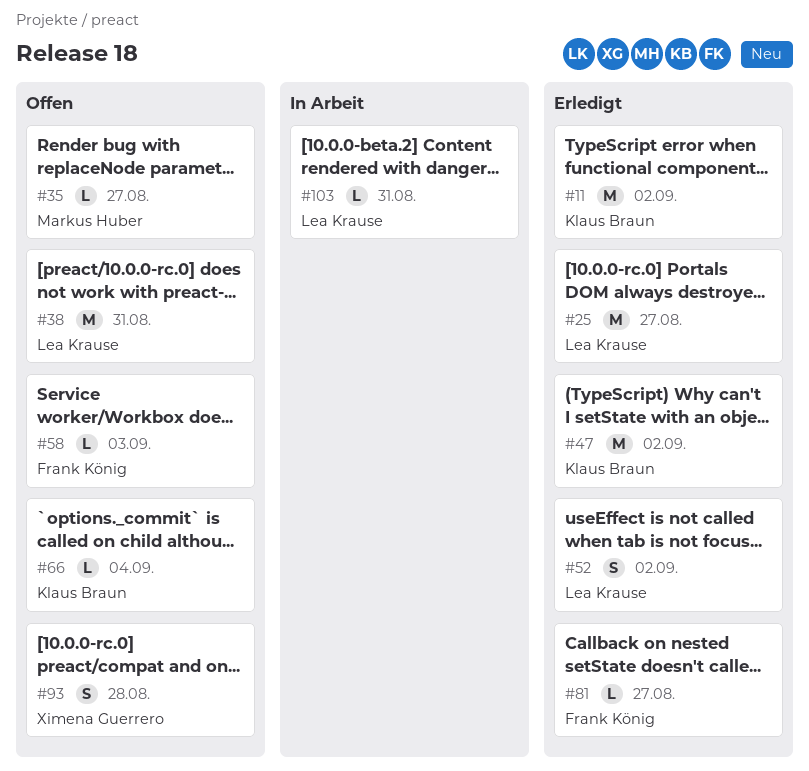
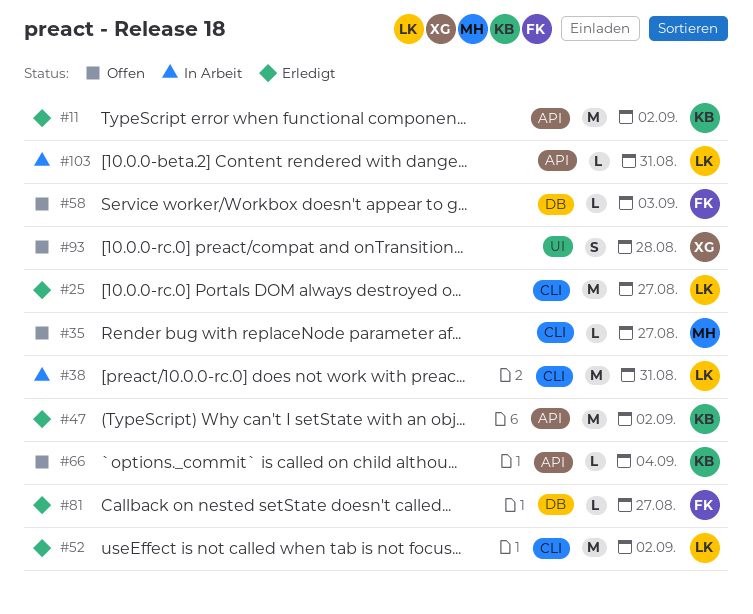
#38, status: Offen -> In Arbeit
#52, estimate: S -> M

